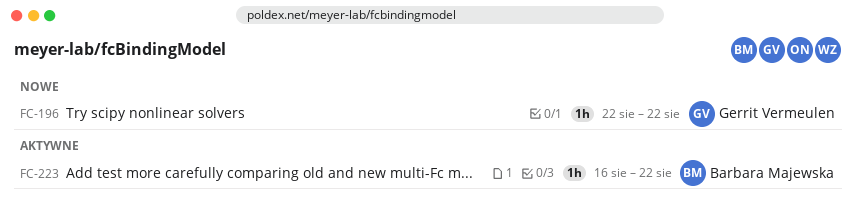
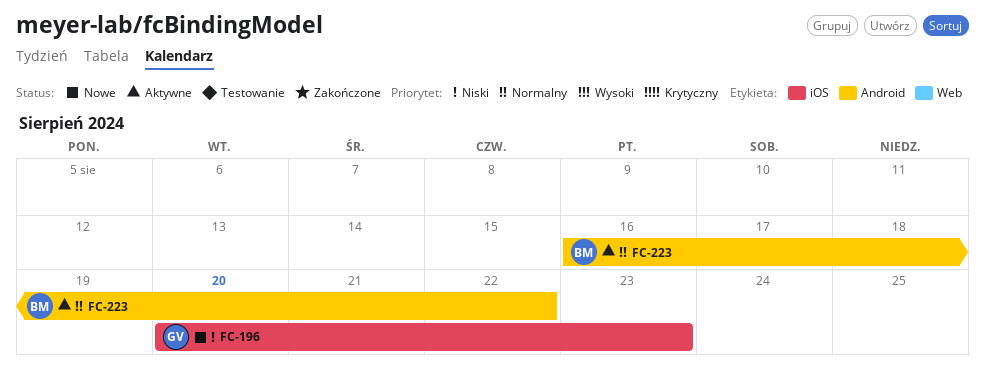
FC-196, start: Aug 22 -> Aug 20
FC-196, due: Aug 22 -> Aug 23

